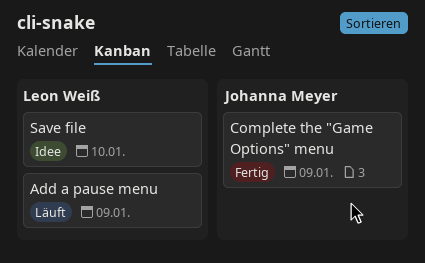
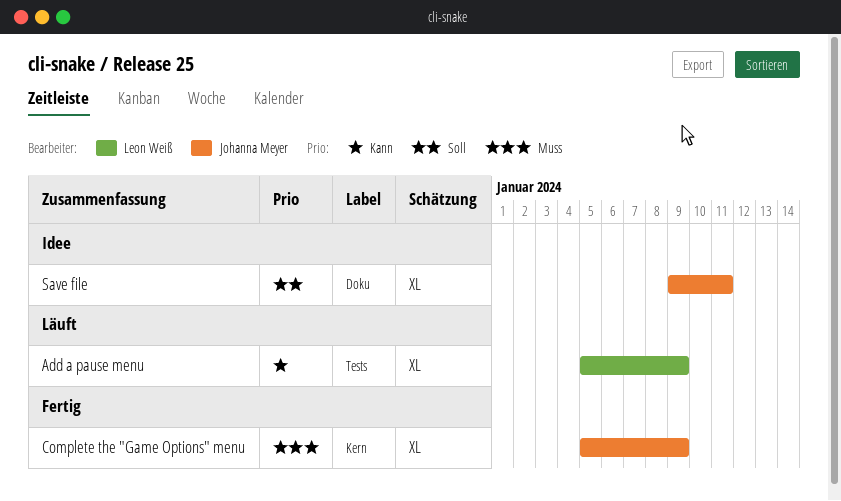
Save file, owner: Leon Weiß -> Johanna Meyer
Save file, due: Jan 10 -> Jan 11

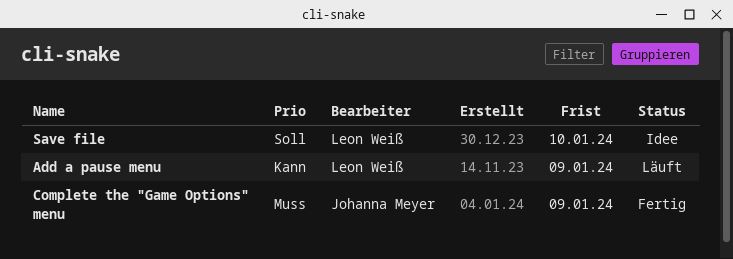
Save file, owner: Johanna Meyer -> Leon Weiß
Save file, due: Jan 11 -> Jan 10

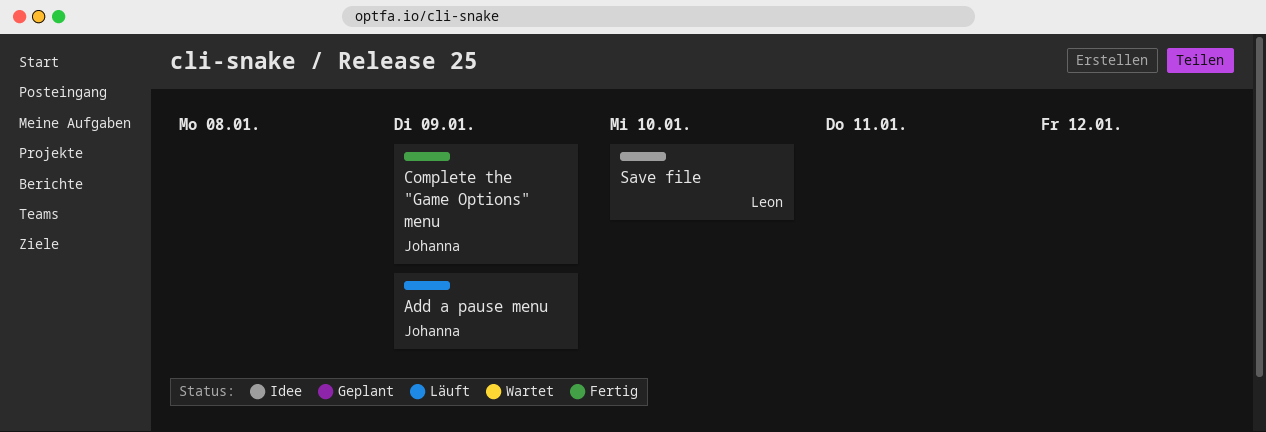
Add a pause menu, owner: Leon Weiß -> Johanna Meyer

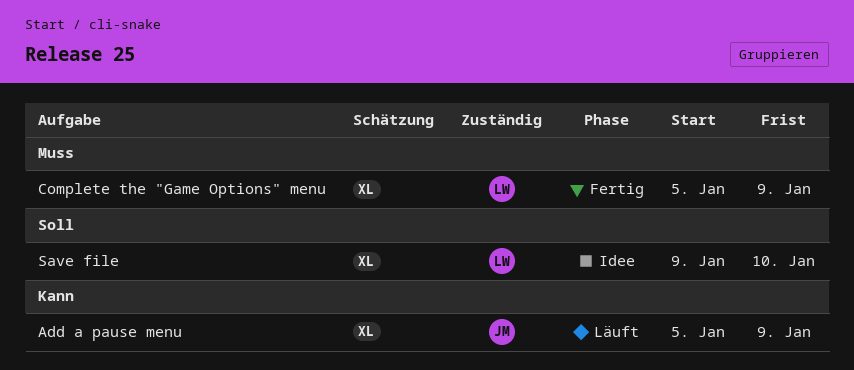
Complete the "Game Options" menu, owner: Johanna -> Leon

